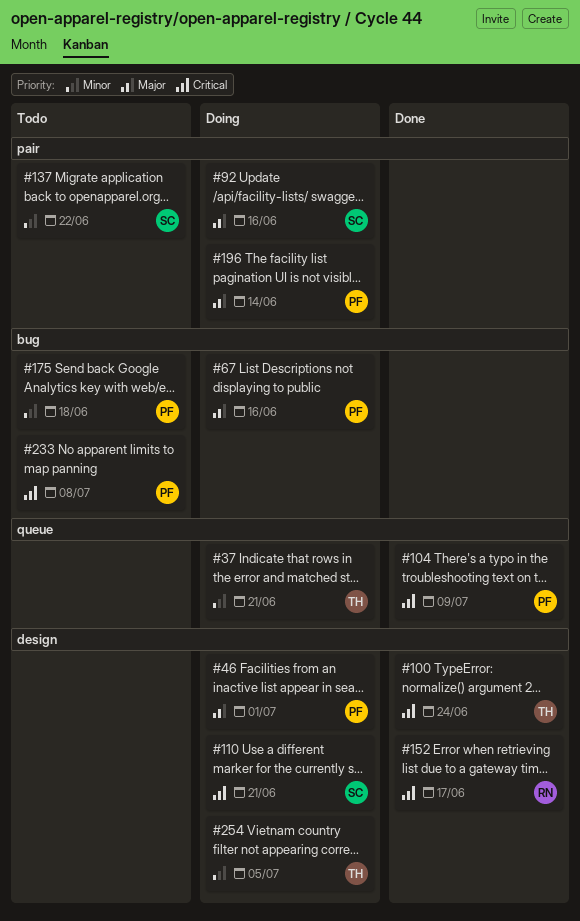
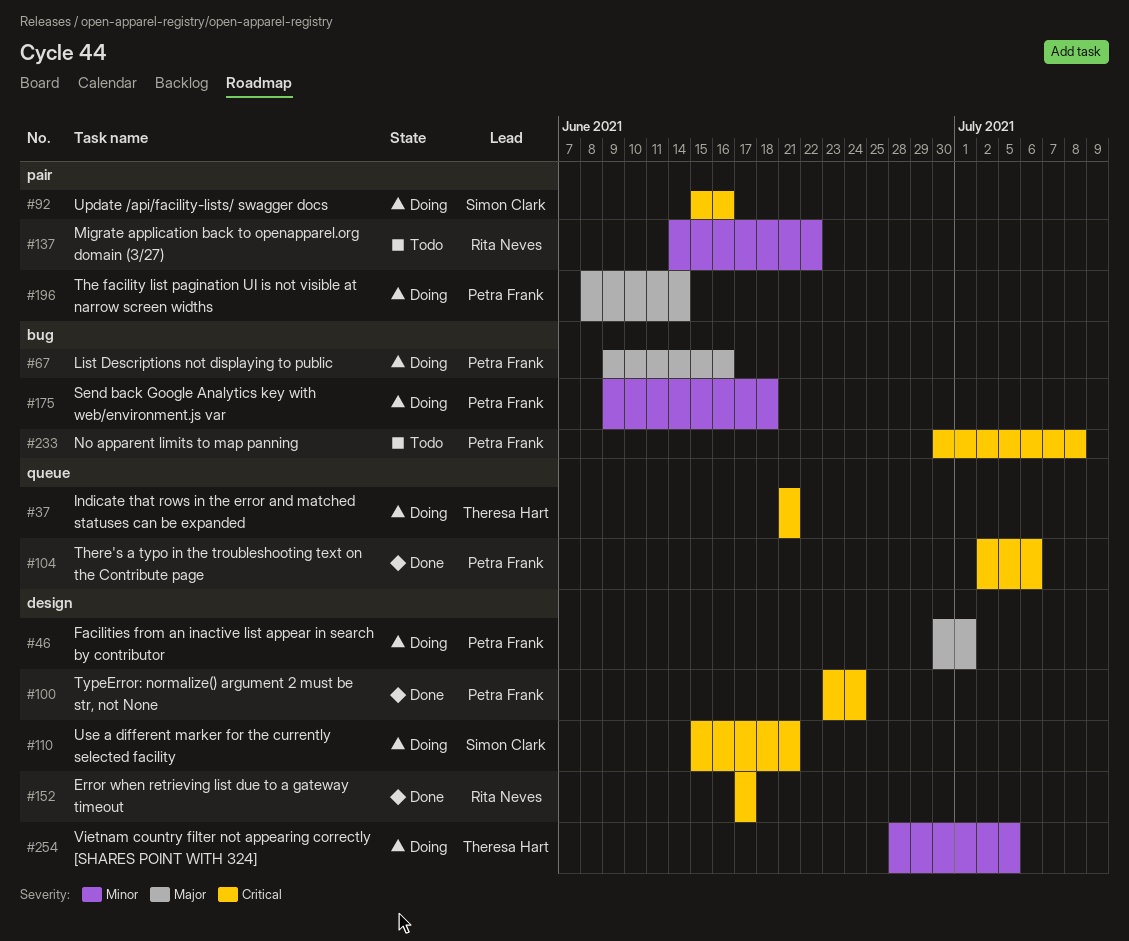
#37, priority: Minor -> Critical
#92, priority: Major -> Critical
#100, owner: Theresa Hart -> Petra Frank
#104, due: Jul 9 -> Jul 6
#137, owner: Simon Clark -> Rita Neves
#175, status: Todo -> Doing

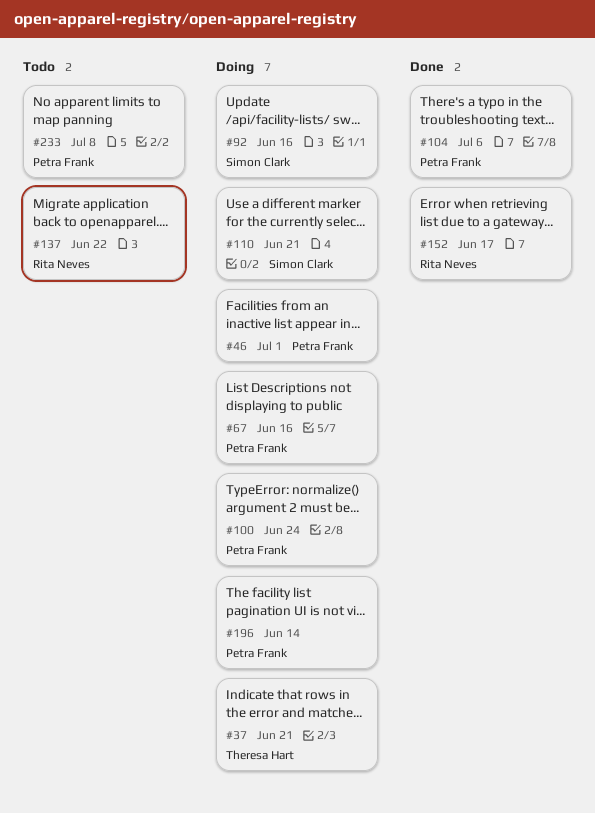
#100, status: Done -> Doing
#175: present -> none
#254: present -> none

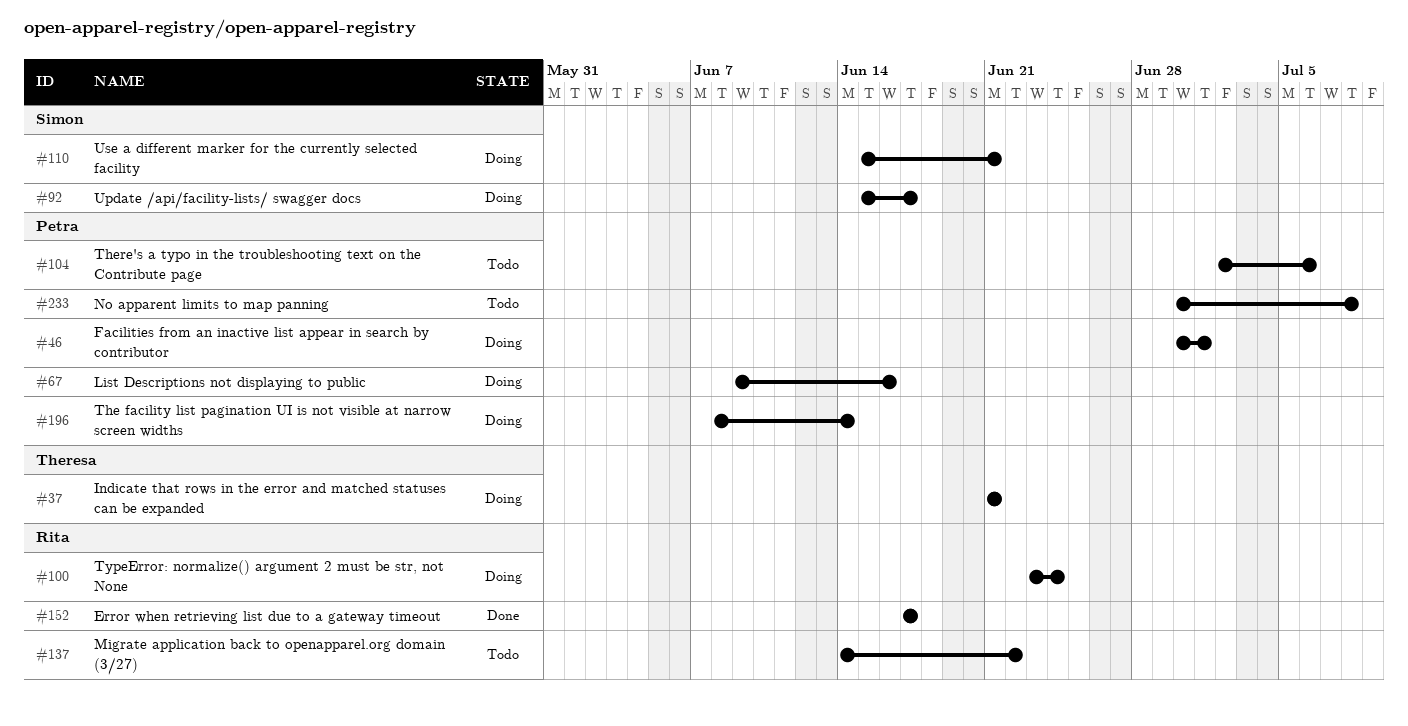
#92, due: Jun 16 -> Jun 17
#100, owner: Petra Frank -> Rita Neves
#104, status: Done -> Todo

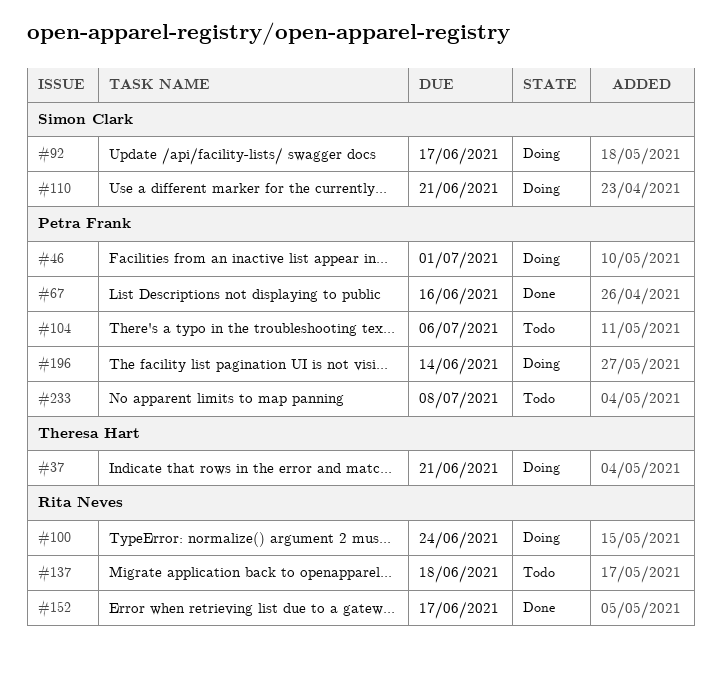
#67, status: Doing -> Done
#137, due: Jun 22 -> Jun 18

